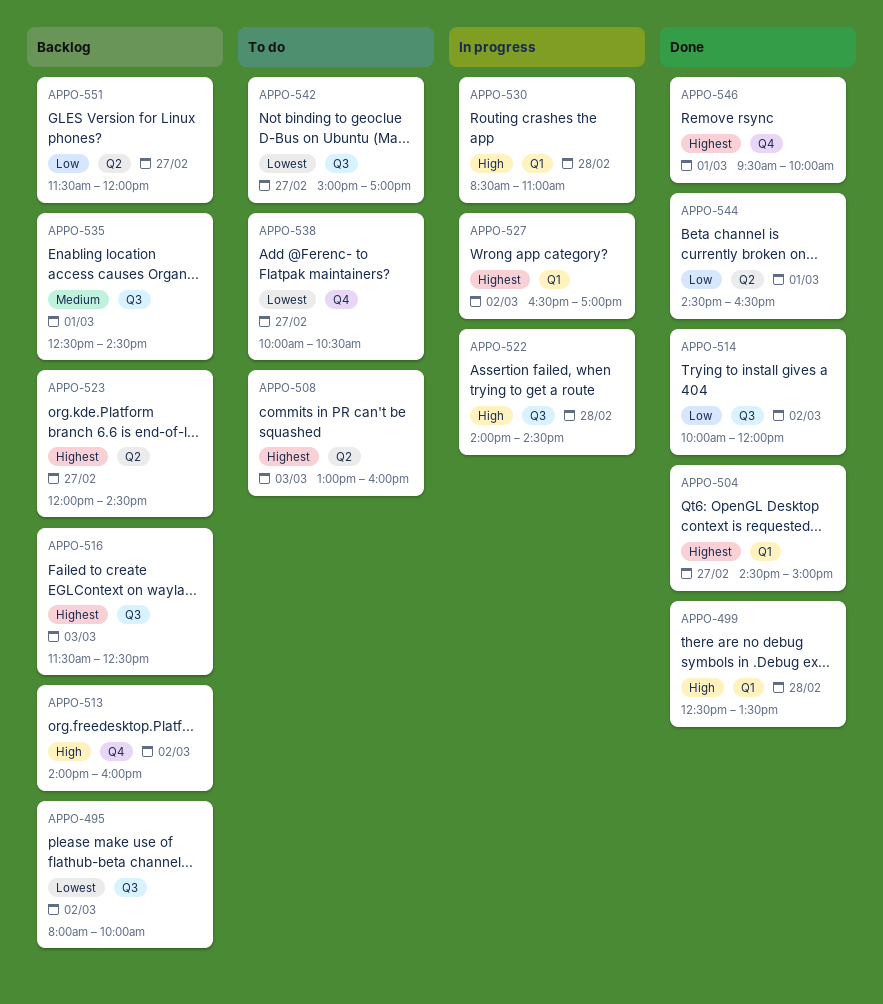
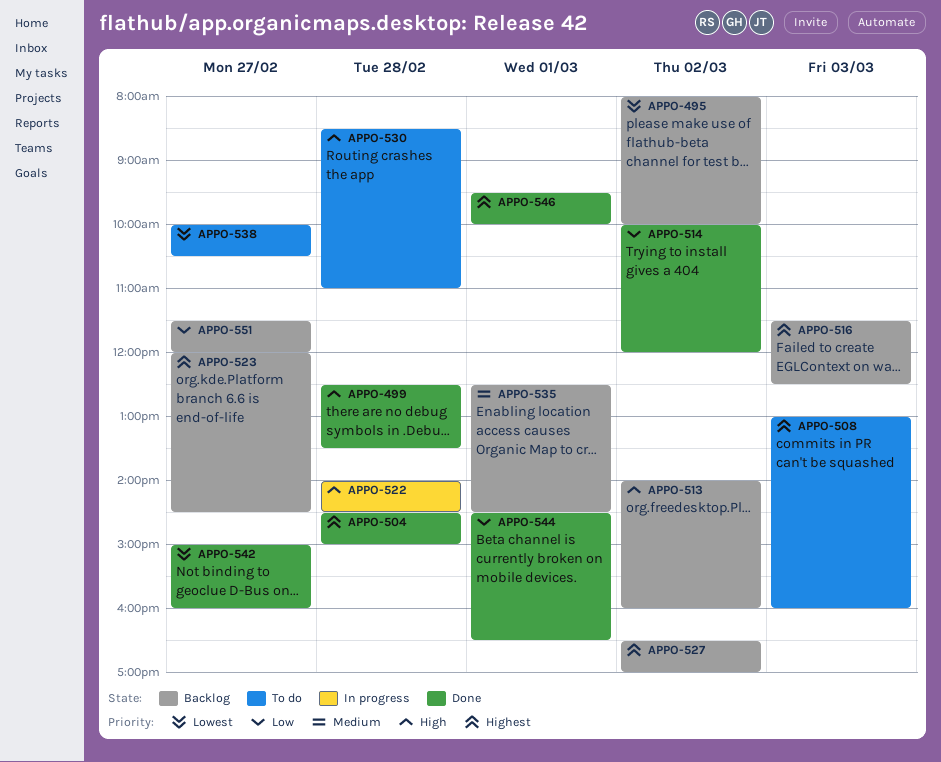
APPO-504, day: Feb 27 -> Feb 28
APPO-527, status: In progress -> Backlog
APPO-530, status: In progress -> To do
APPO-542, status: To do -> Done
APPO-542, ends: 17:00 -> 16:00

